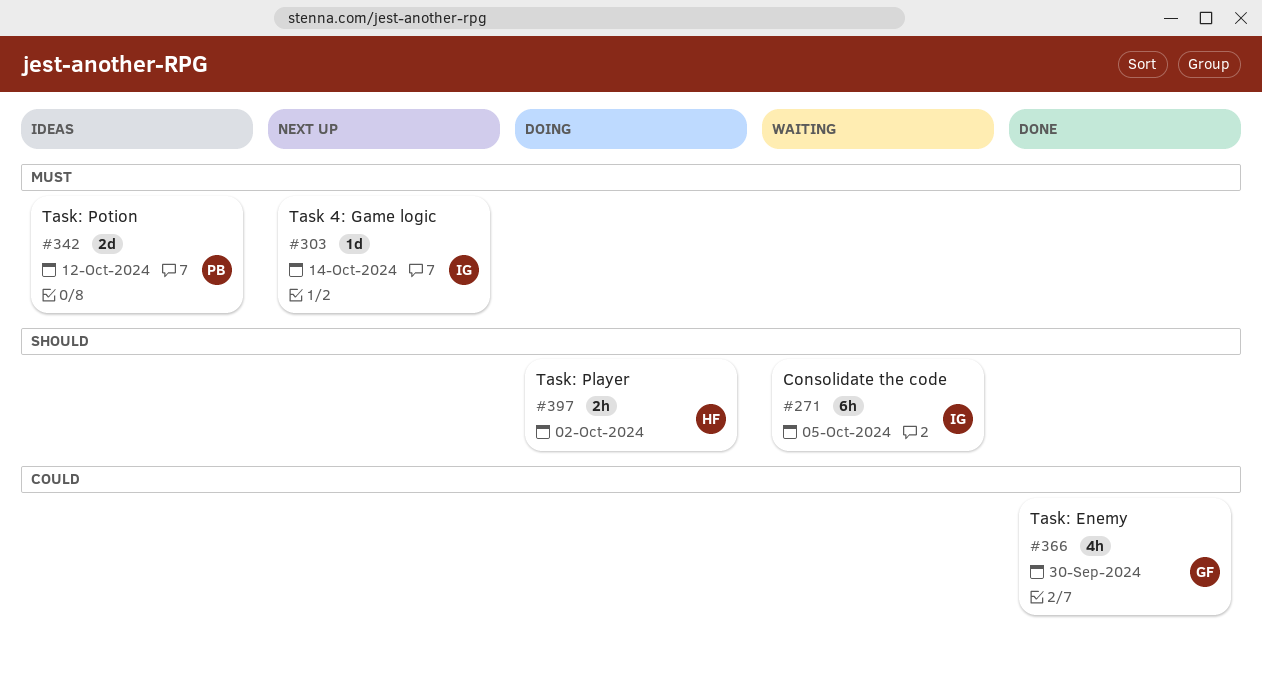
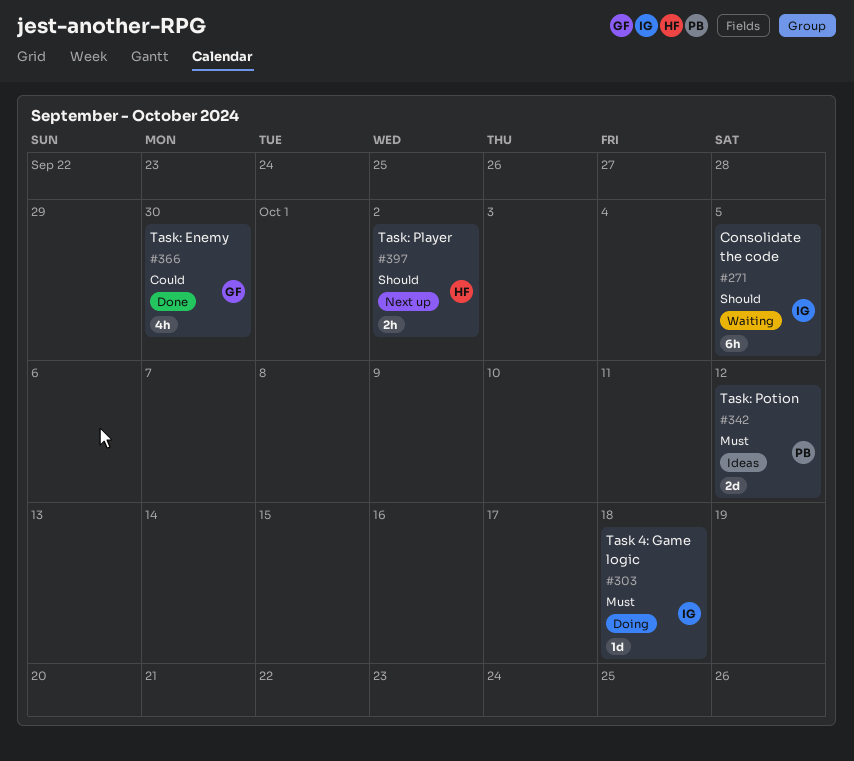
#303, status: Next up -> Doing
#303, due: Oct 14 -> Oct 18
#397, status: Doing -> Next up

